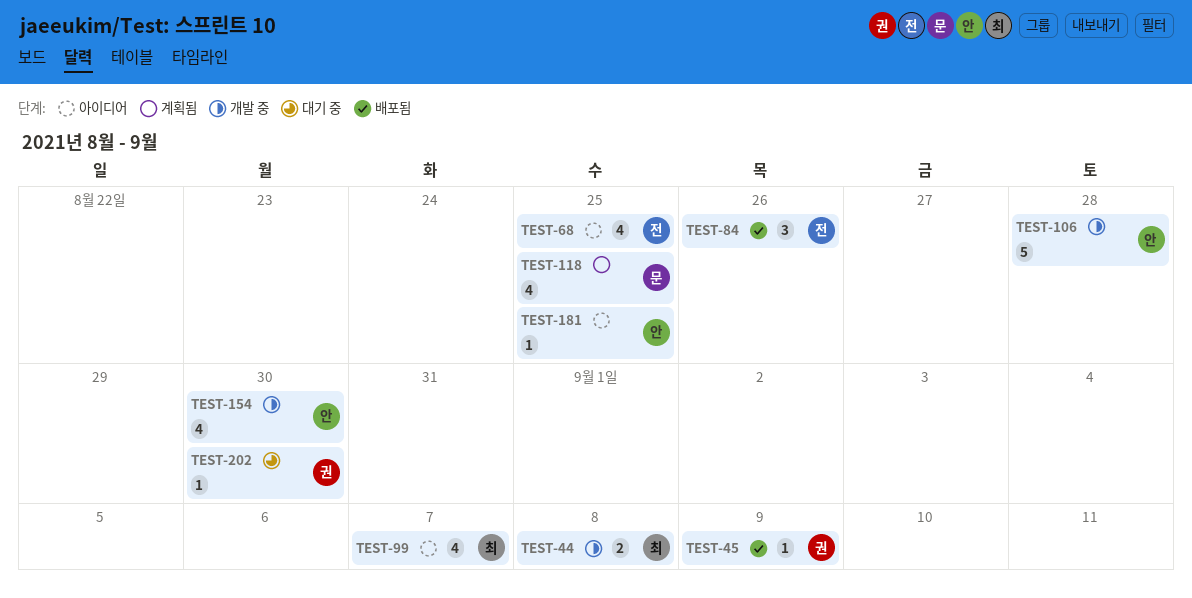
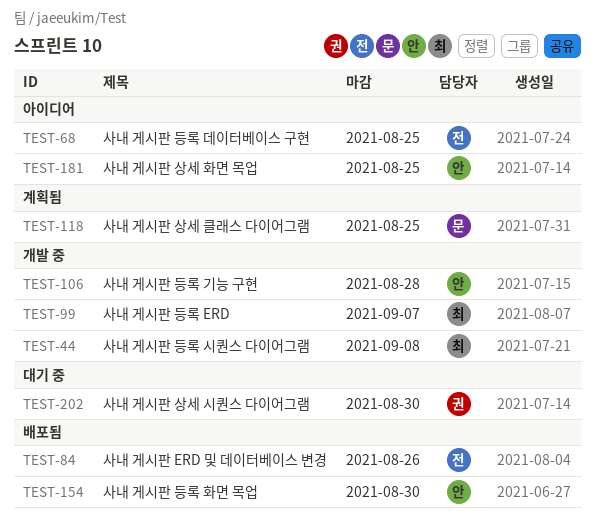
TEST-45: present -> none
TEST-99, status: 아이디어 -> 개발 중
TEST-154, status: 개발 중 -> 배포됨

